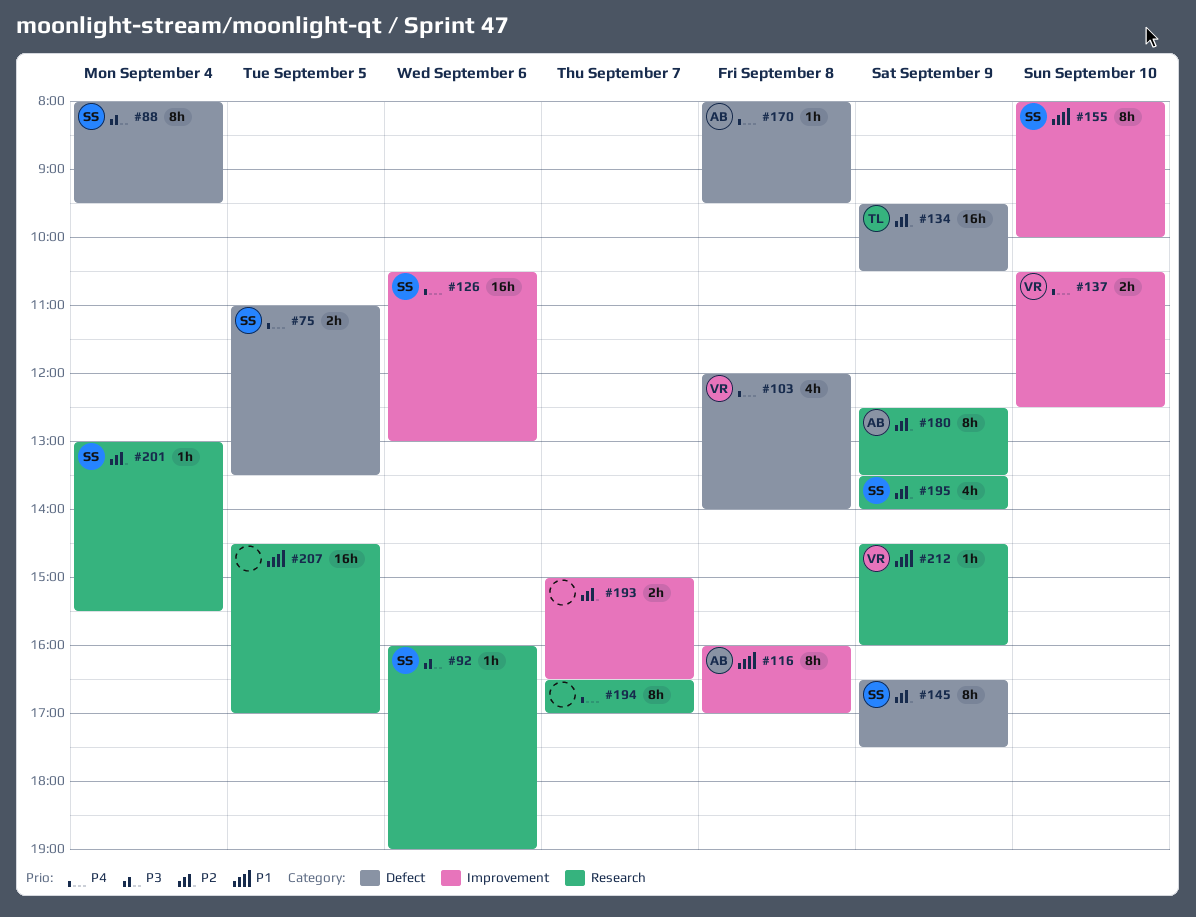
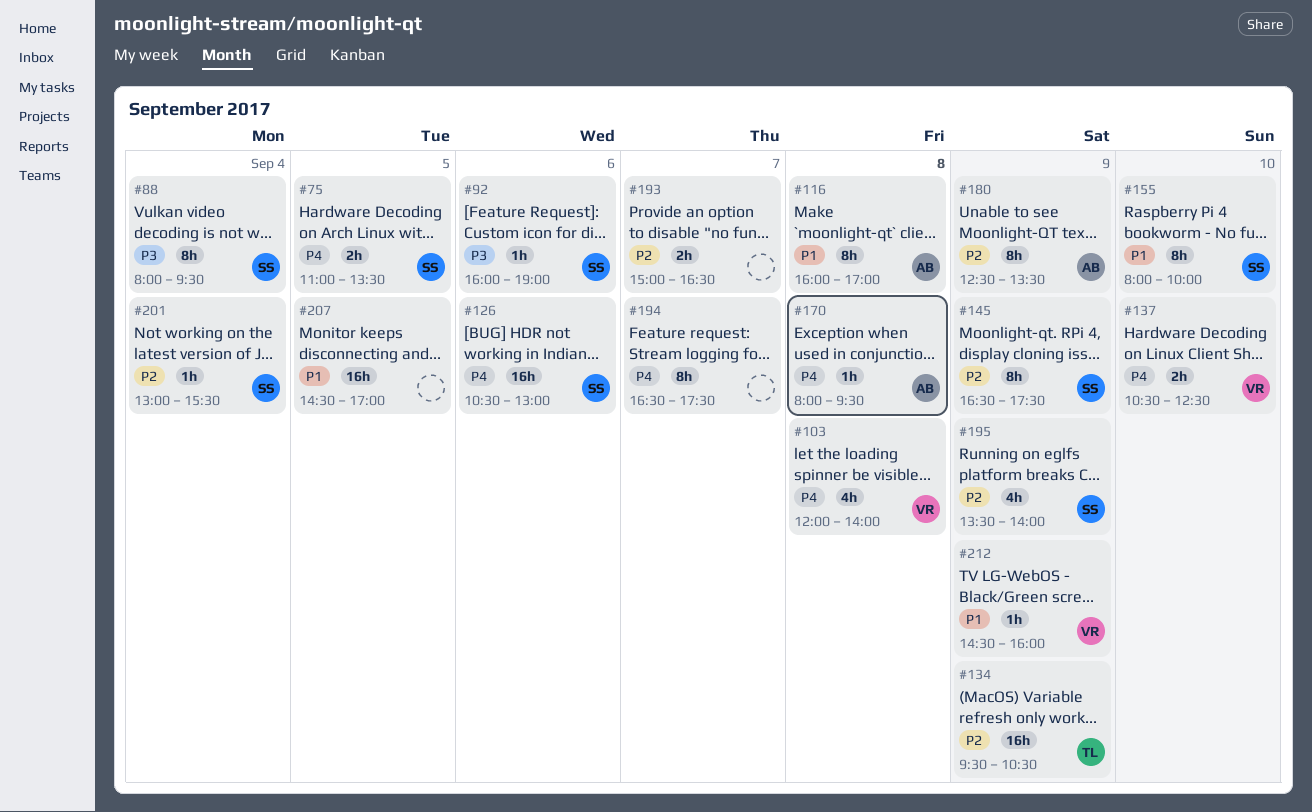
#194, ends: 17:00 -> 17:30

